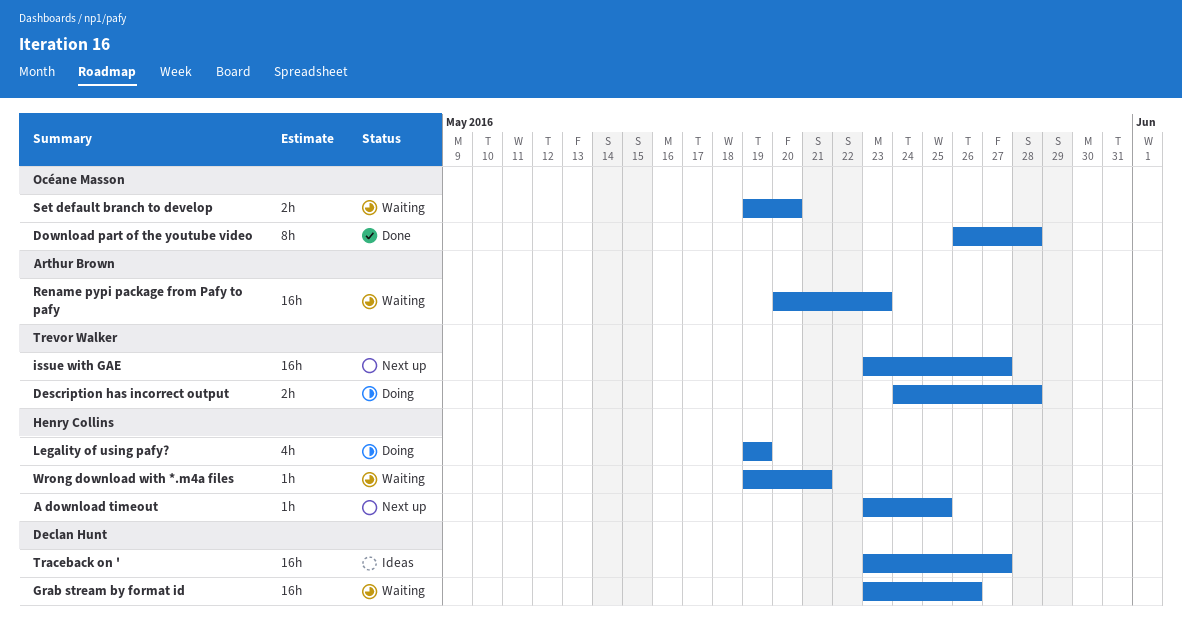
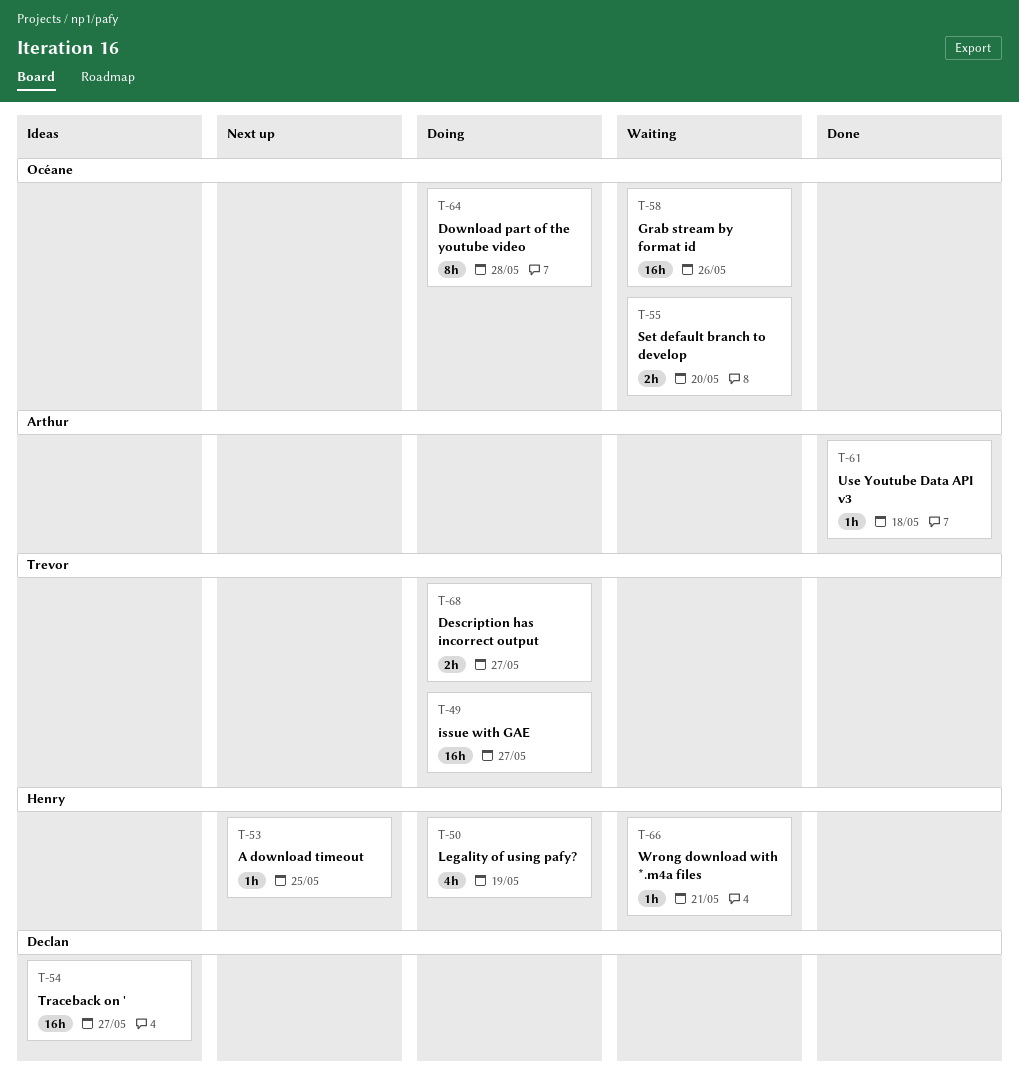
Description has incorrect output, due: May 28 -> May 27
Download part of the youtube video, status: Done -> Doing
Grab stream by format id, owner: Declan Hunt -> Océane Masson
issue with GAE, status: Next up -> Doing
Rename pypi package from Pafy to pafy: present -> none
Use Youtube Data API v3: none -> present

